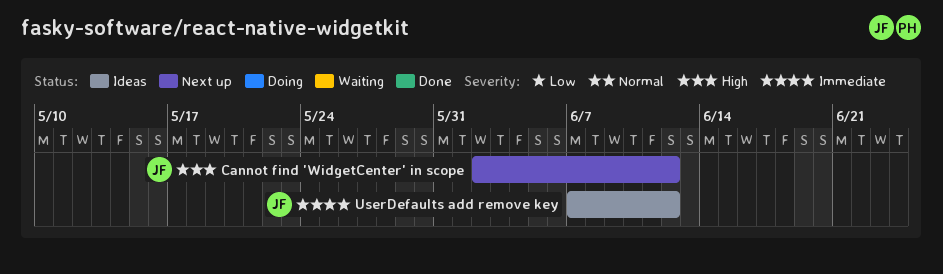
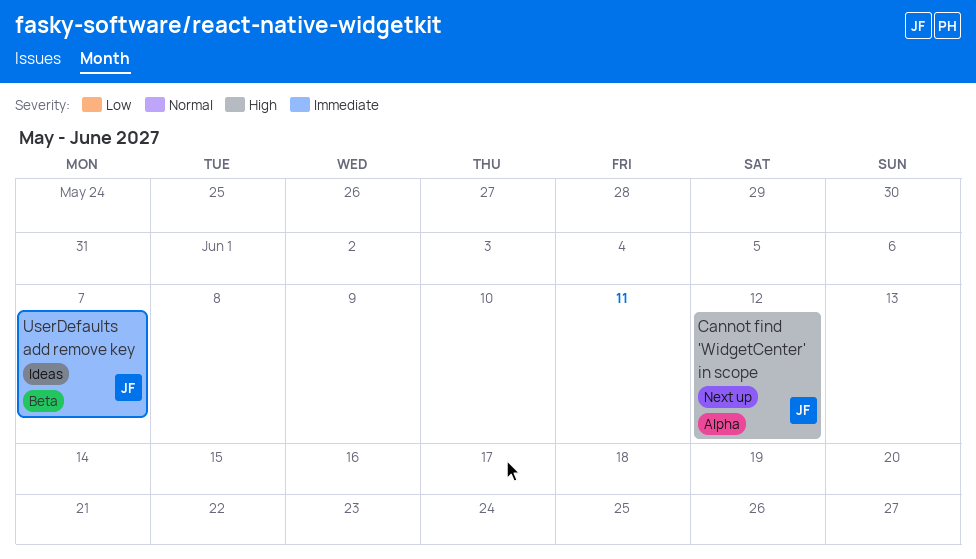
UserDefaults add remove key, due: Jun 12 -> Jun 7

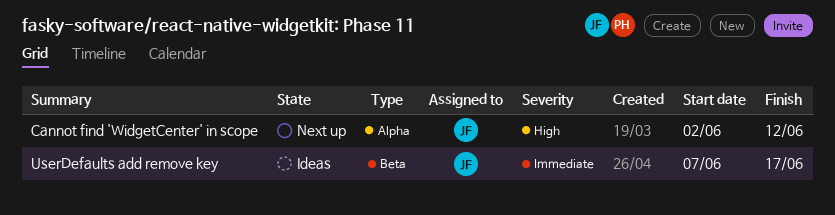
UserDefaults add remove key, due: Jun 7 -> Jun 17

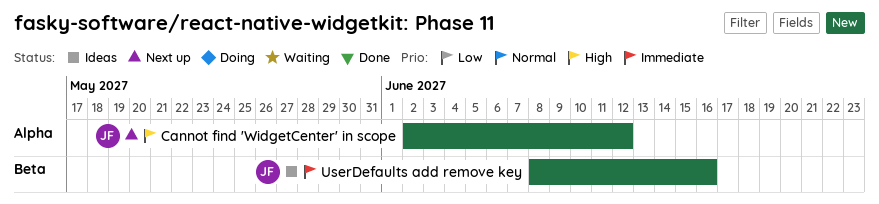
UserDefaults add remove key, start: Jun 7 -> Jun 8
UserDefaults add remove key, due: Jun 17 -> Jun 16

